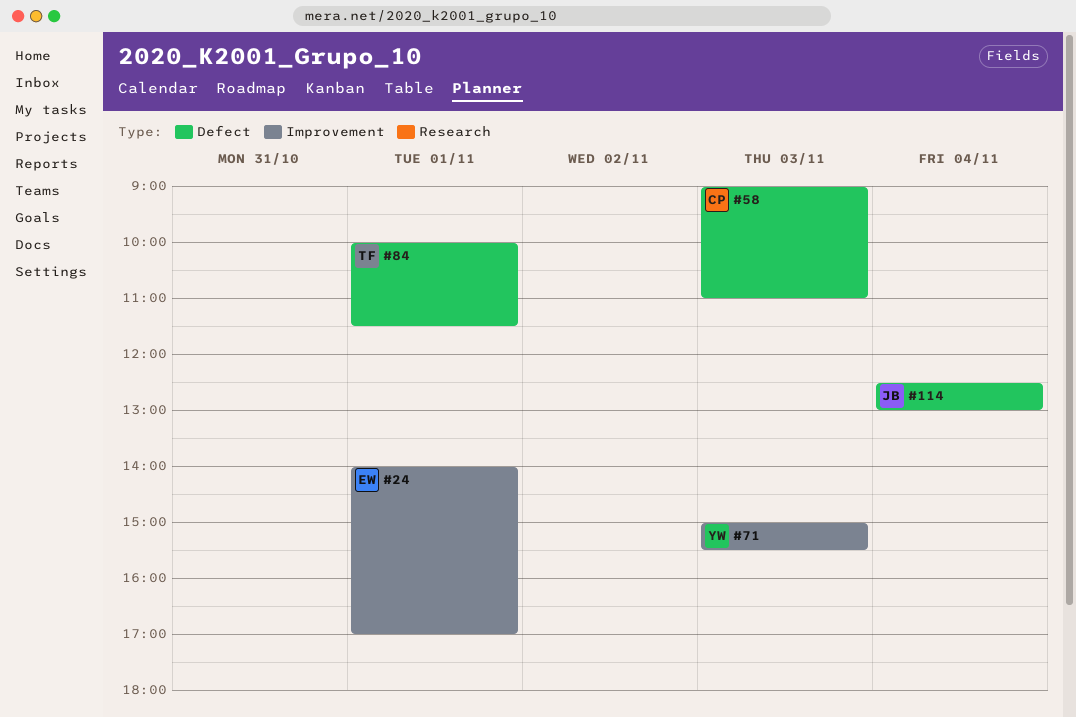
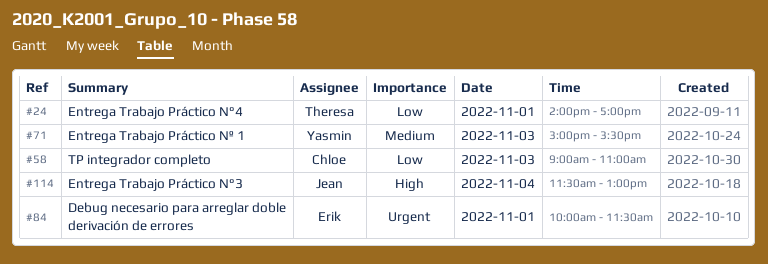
#24, owner: Erik -> Theresa
#84, owner: Theresa -> Erik
#114, begins: 12:30 -> 11:30

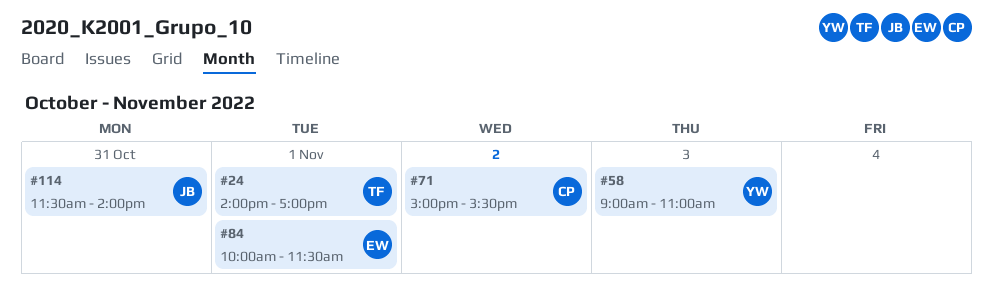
#58, owner: Chloe -> Yasmin
#71, owner: Yasmin -> Chloe
#71, day: Nov 3 -> Nov 2
#114, day: Nov 4 -> Oct 31
#114, ends: 13:00 -> 14:00

